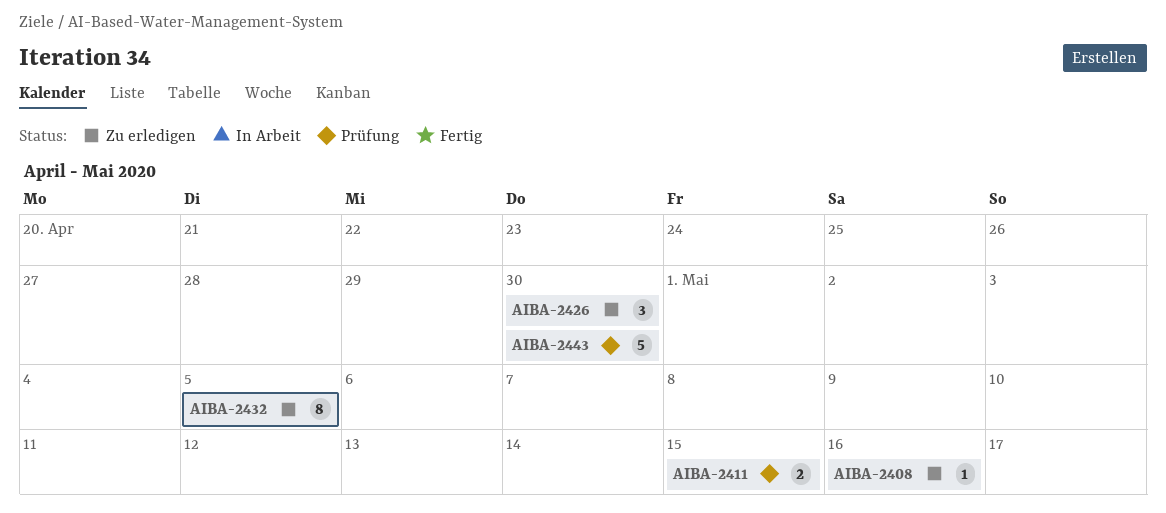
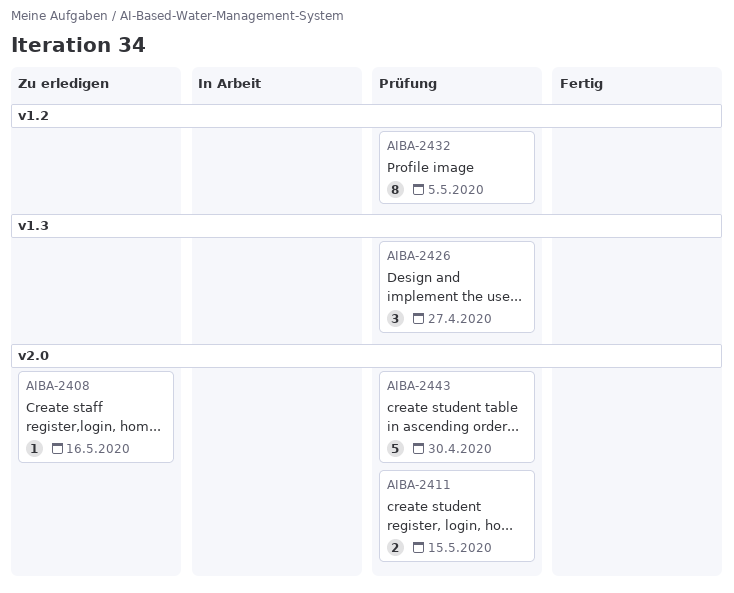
AIBA-2426, status: Zu erledigen -> Prüfung
AIBA-2426, due: Apr 30 -> Apr 27
AIBA-2432, status: Zu erledigen -> Prüfung

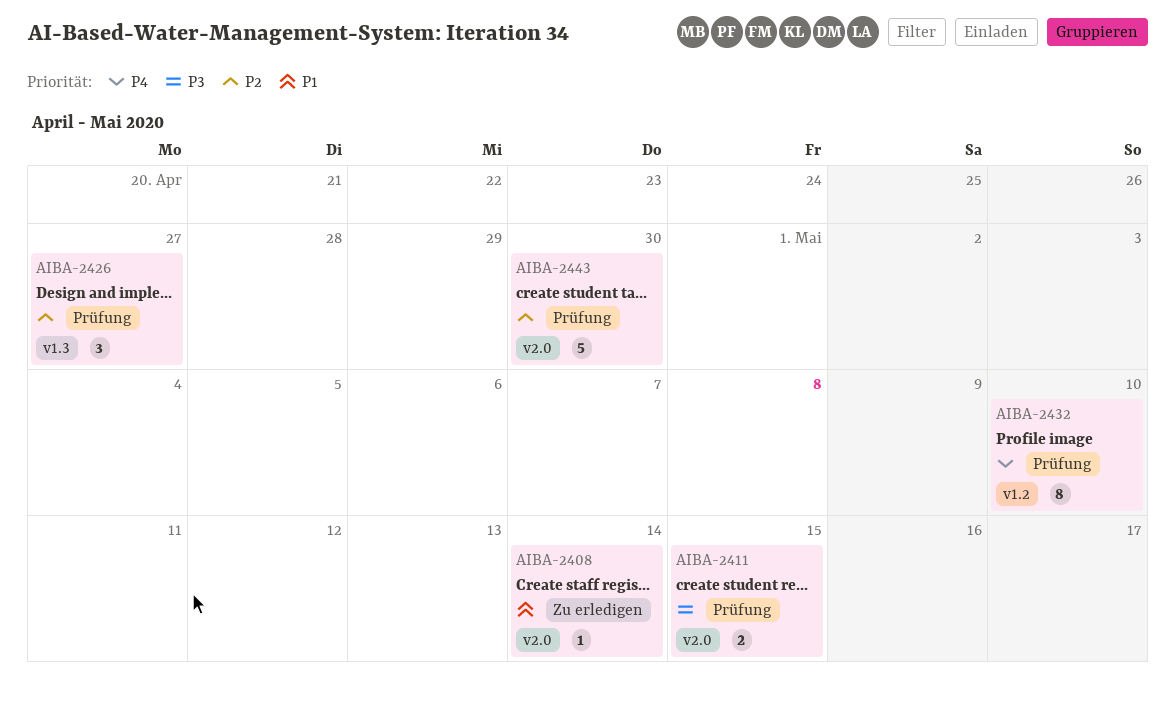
AIBA-2408, due: May 16 -> May 14
AIBA-2432, due: May 5 -> May 10

